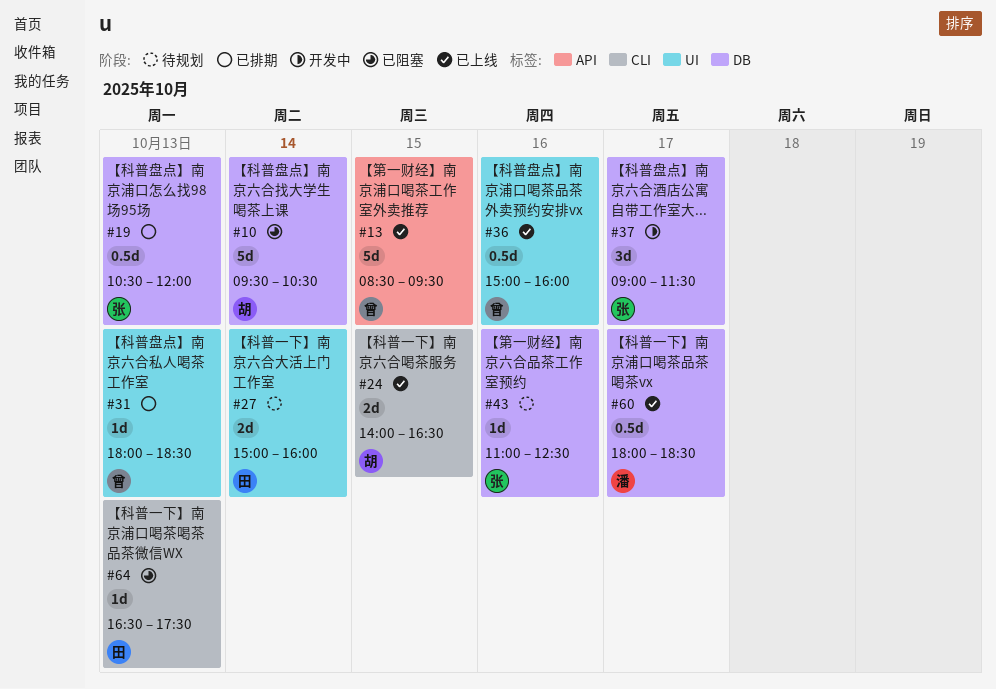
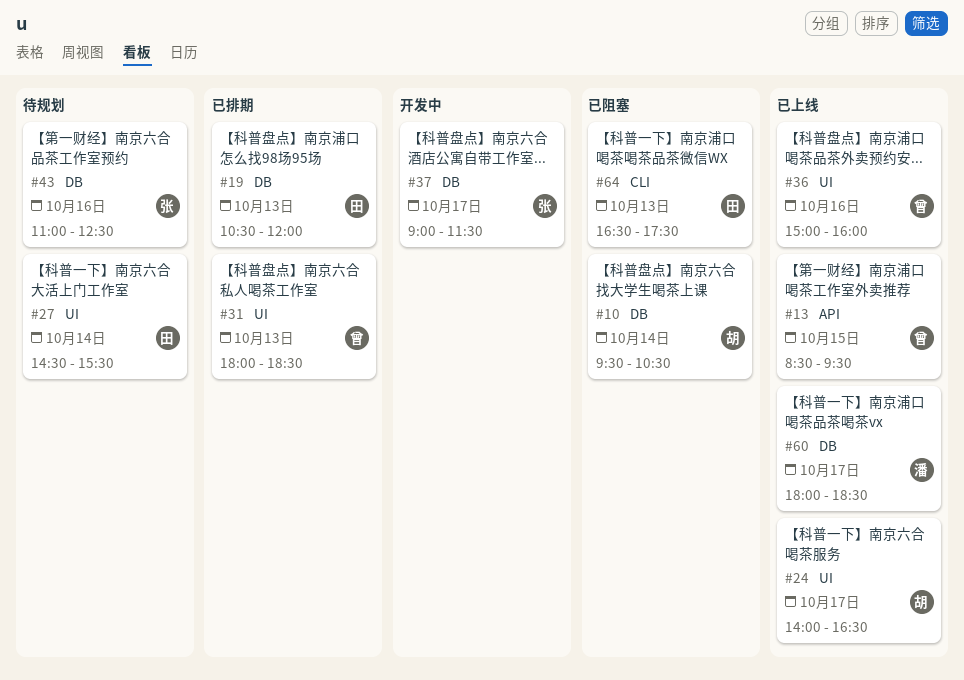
#19, owner: 张 -> 田
#24, label: CLI -> UI
#24, day: Oct 15 -> Oct 17
#27, begins: 15:00 -> 14:30
#27, ends: 16:00 -> 15:30

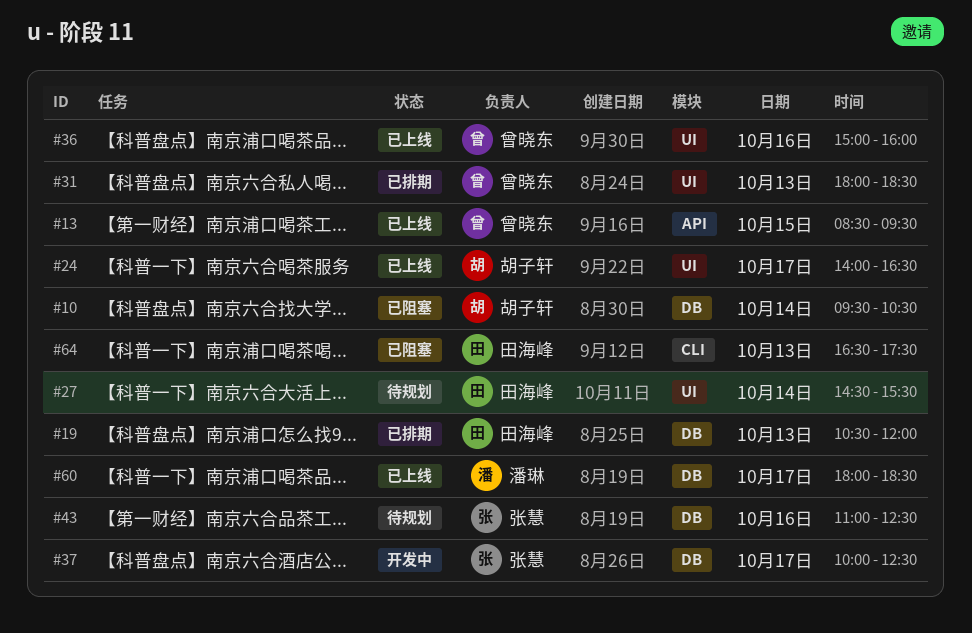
#37, begins: 09:00 -> 10:00
#37, ends: 11:30 -> 12:30

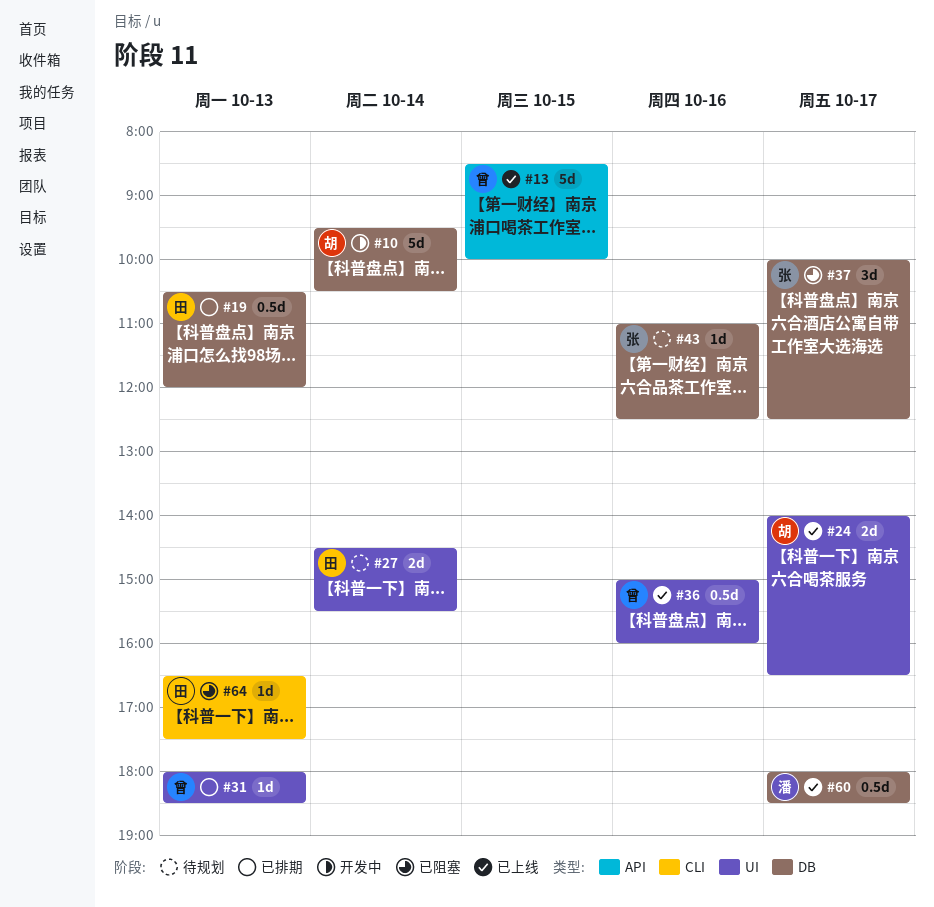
#10, status: 已阻塞 -> 开发中
#13, ends: 09:30 -> 10:00
#37, status: 开发中 -> 已阻塞

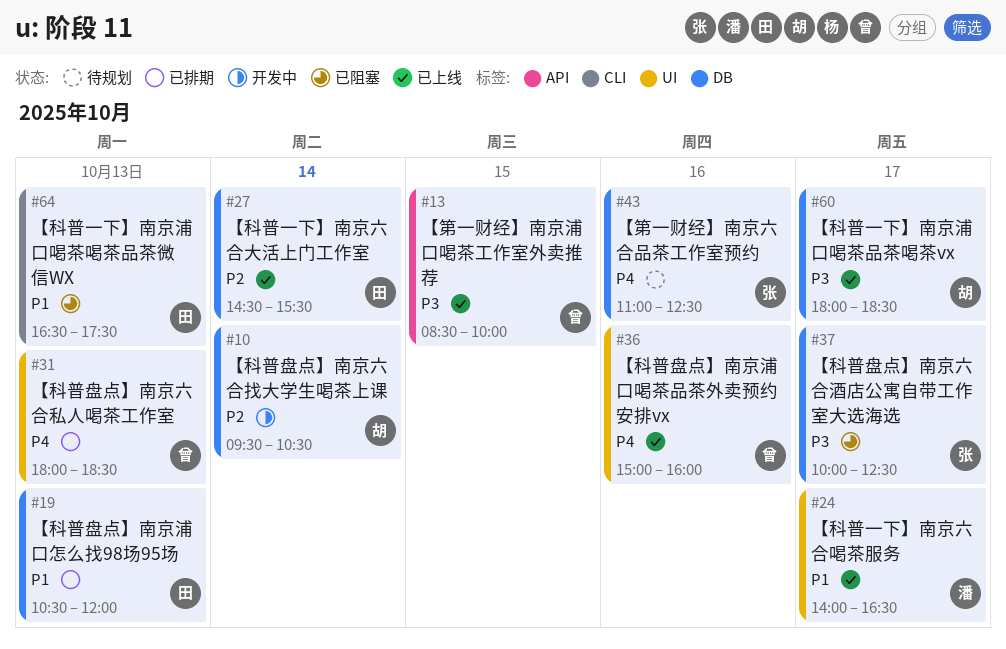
#24, owner: 胡 -> 潘
#27, status: 待规划 -> 已上线
#27, label: UI -> DB
#60, owner: 潘 -> 胡

